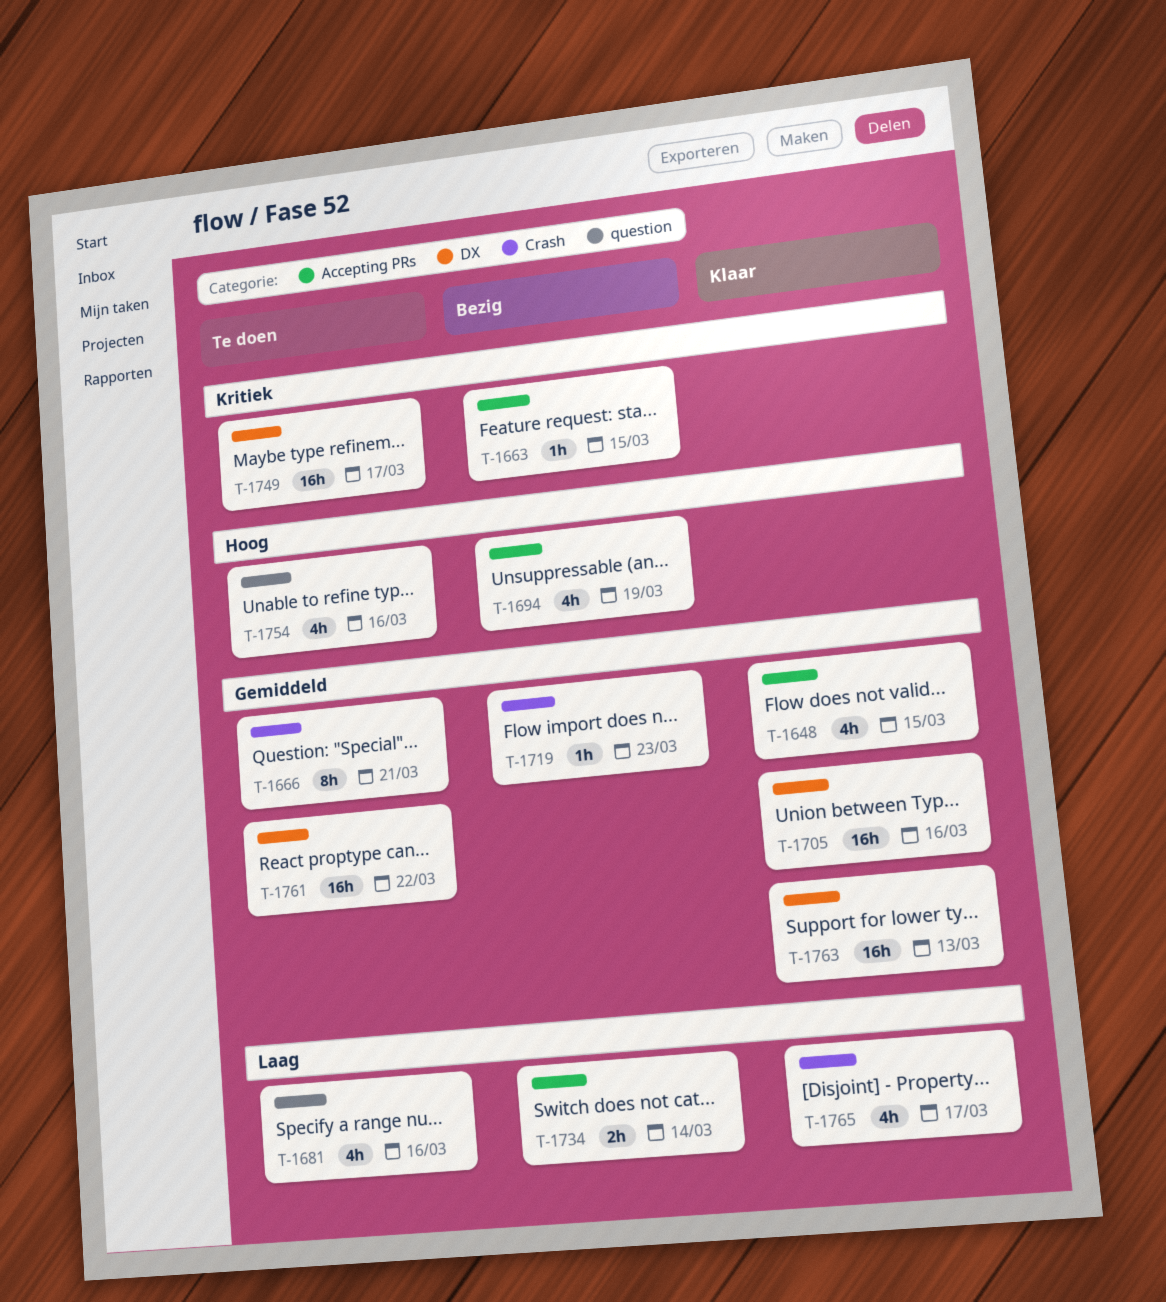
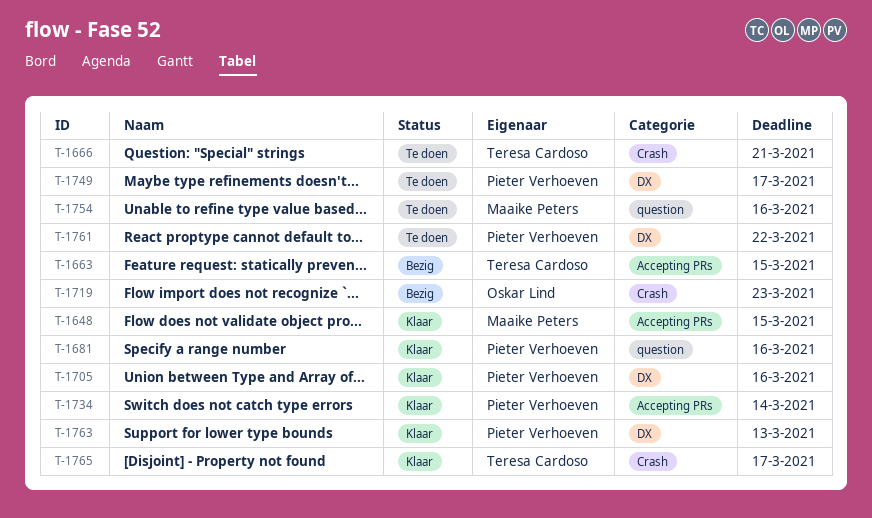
T-1681, status: Te doen -> Klaar
T-1694: present -> none
T-1734, status: Bezig -> Klaar

